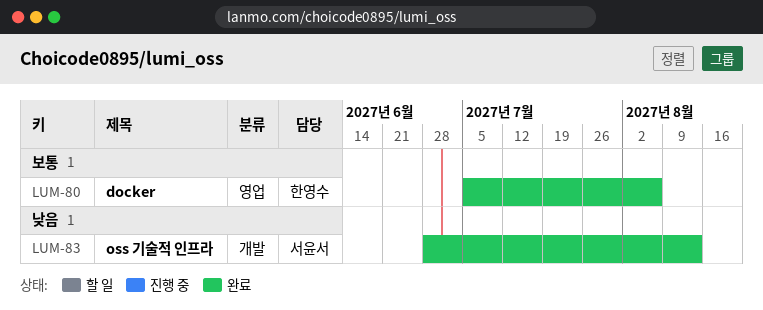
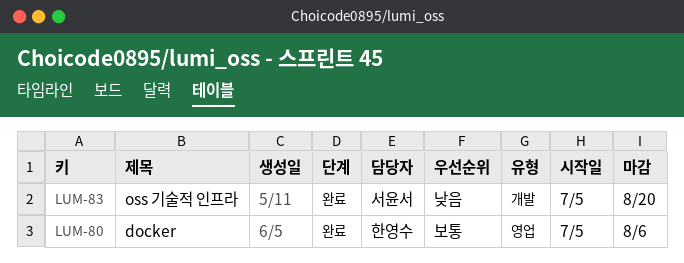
LUM-83, start: Jun 28 -> Jul 5
LUM-83, due: Aug 13 -> Aug 20

